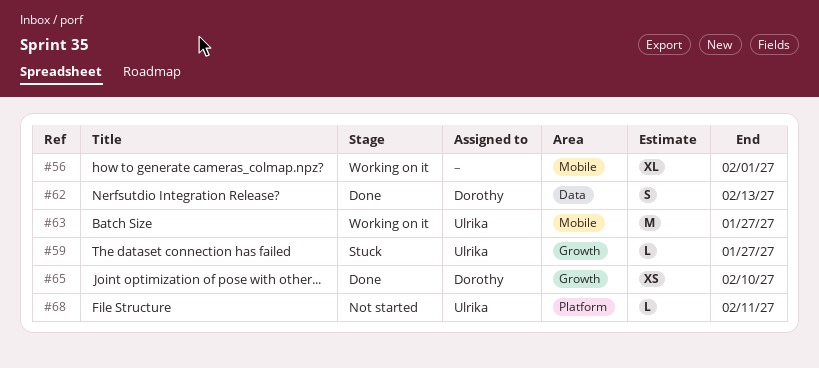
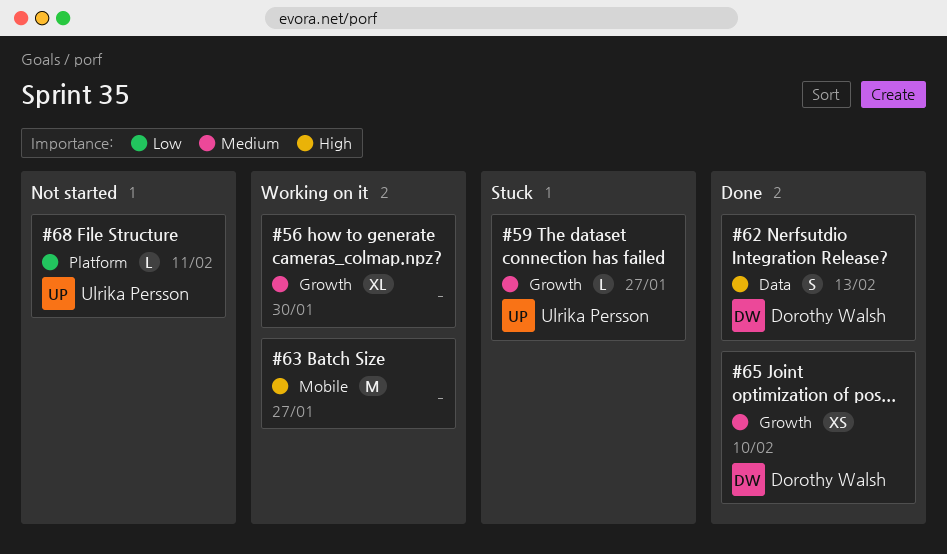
#56, label: Mobile -> Growth
#56, due: Feb 1 -> Jan 30
#63, owner: Ulrika Persson -> none

